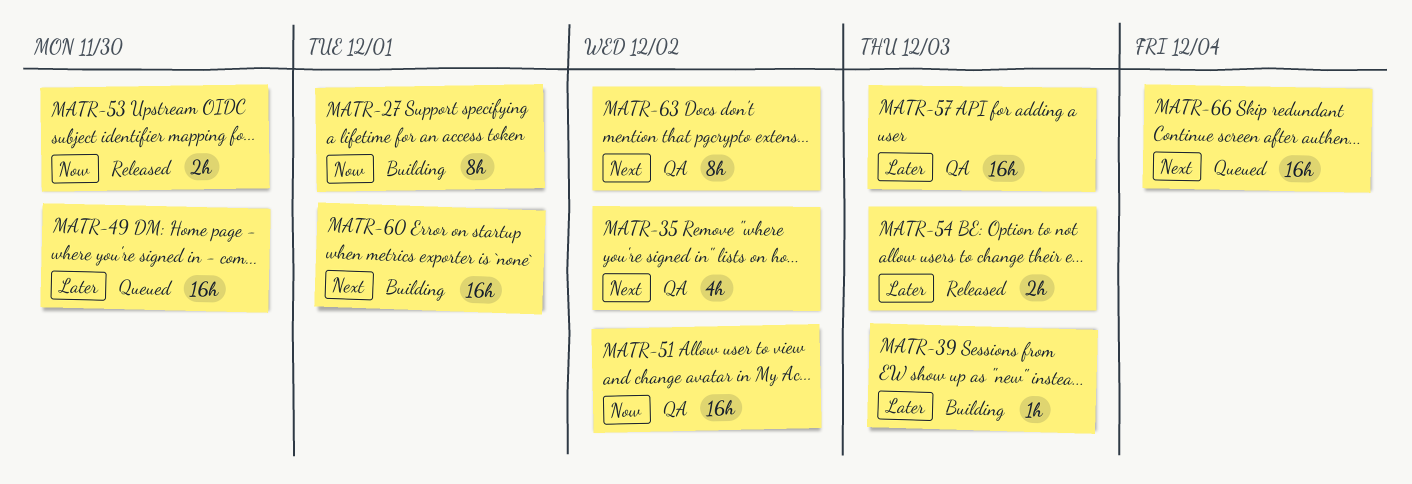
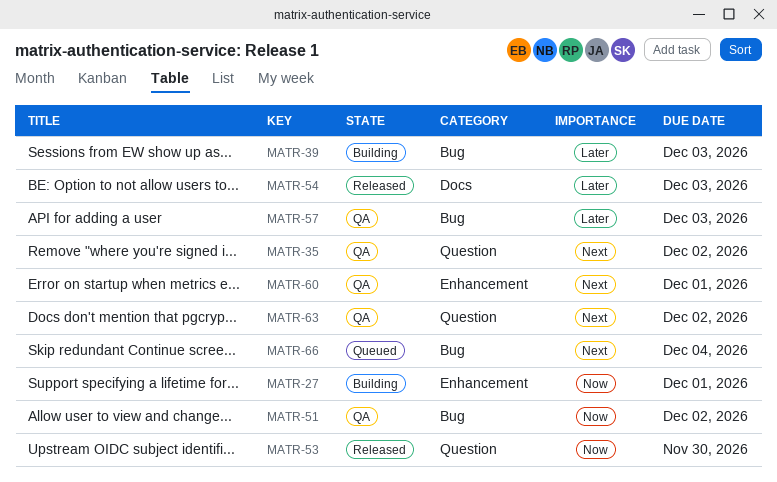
MATR-49: present -> none
MATR-60, status: Building -> QA

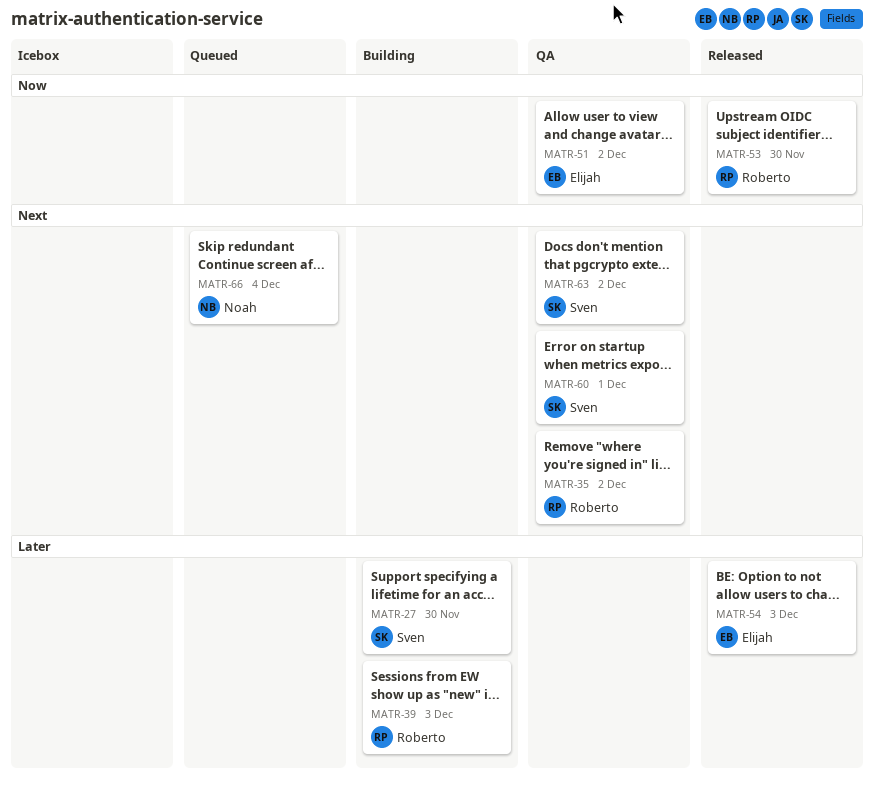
MATR-27, priority: Now -> Later
MATR-27, due: Dec 1 -> Nov 30
MATR-57: present -> none

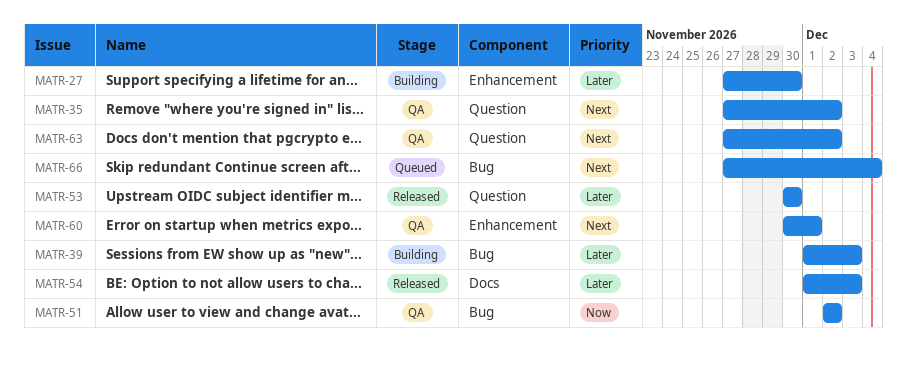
MATR-53, priority: Now -> Later

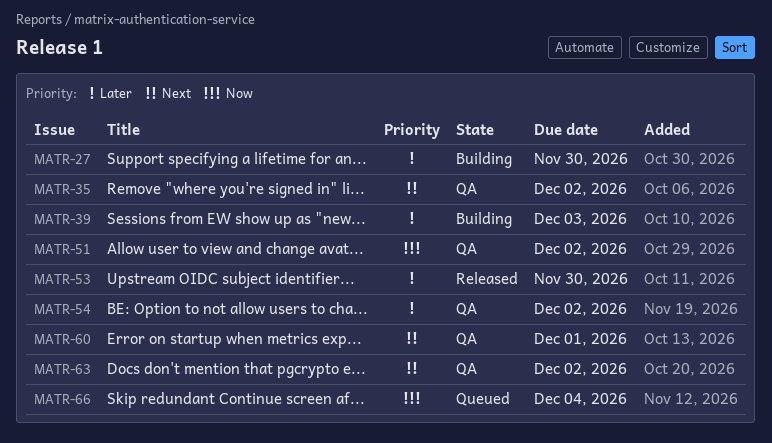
MATR-54, status: Released -> QA
MATR-54, due: Dec 3 -> Dec 2
MATR-66, priority: Next -> Now

